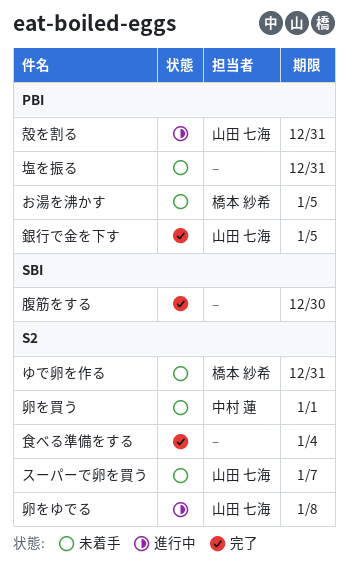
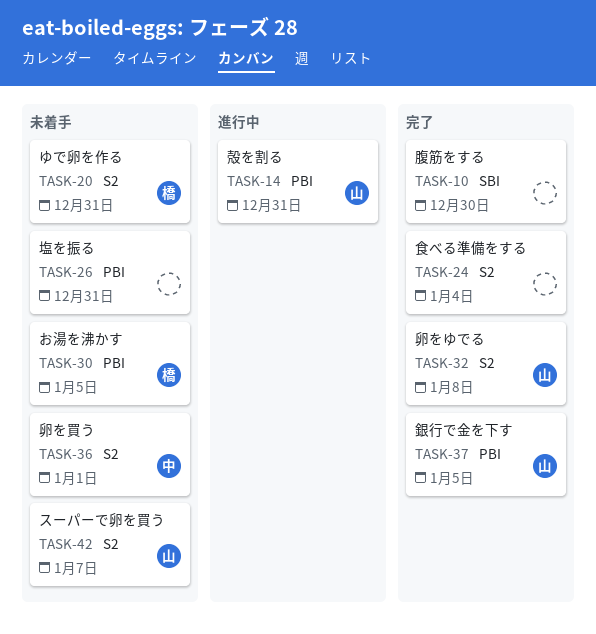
卵をゆでる, status: 進行中 -> 完了

